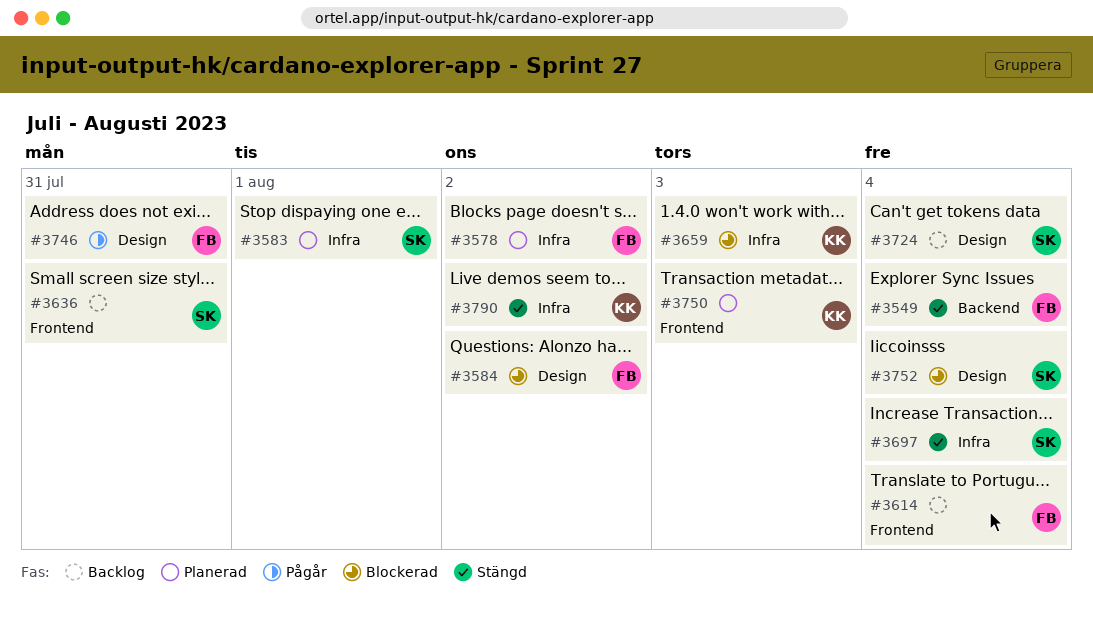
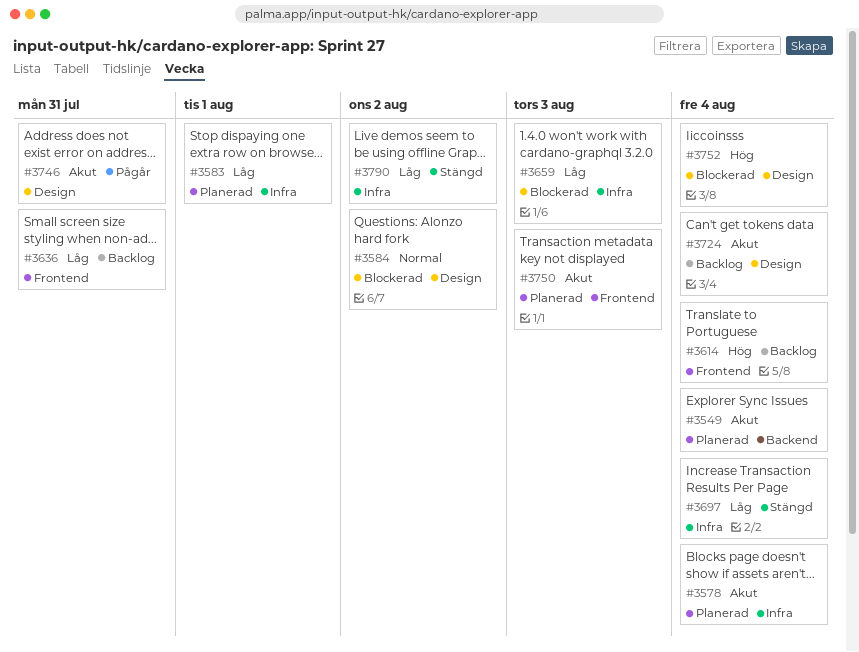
#3549, status: Stängd -> Planerad
#3578, due: Aug 2 -> Aug 4

